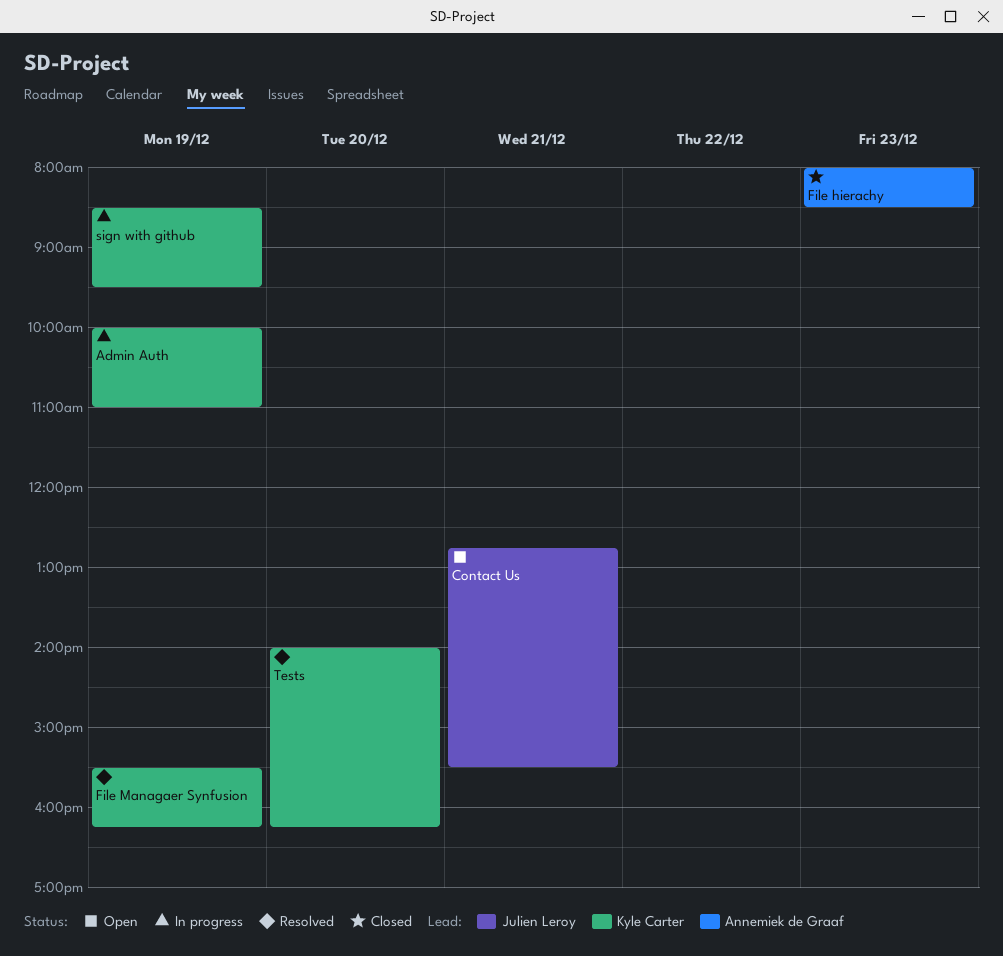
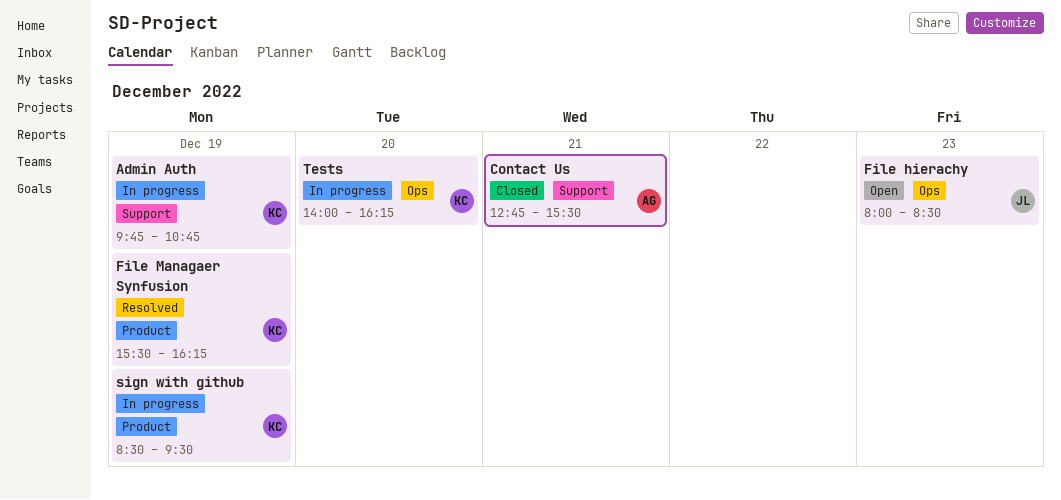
Admin Auth, begins: 10:00 -> 09:45
Admin Auth, ends: 11:00 -> 10:45
Contact Us, status: Open -> Closed
Contact Us, owner: Julien Leroy -> Annemiek de Graaf
File hierachy, status: Closed -> Open
File hierachy, owner: Annemiek de Graaf -> Julien Leroy
Tests, status: Resolved -> In progress

